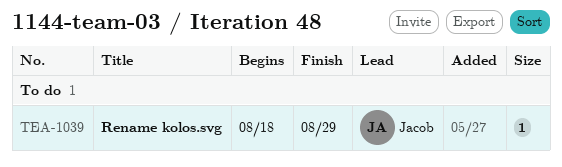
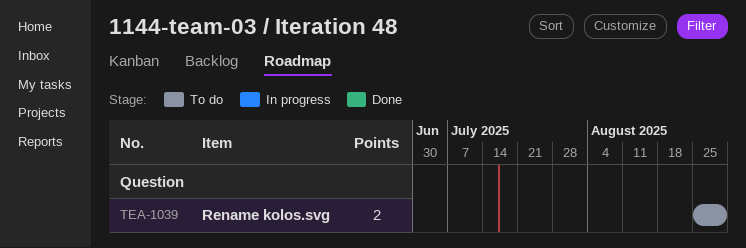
TEA-1039, estimate: 1 -> 2
TEA-1039, start: Aug 18 -> Aug 25

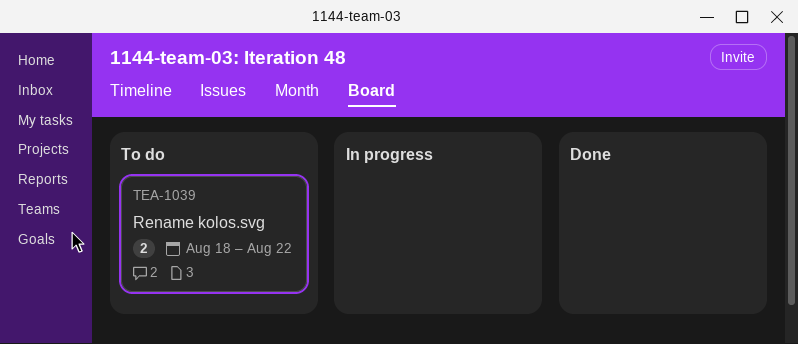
TEA-1039, start: Aug 25 -> Aug 18
TEA-1039, due: Aug 29 -> Aug 22

